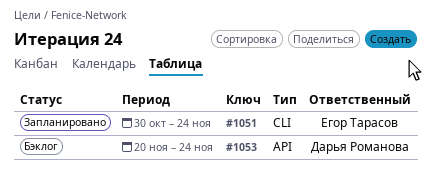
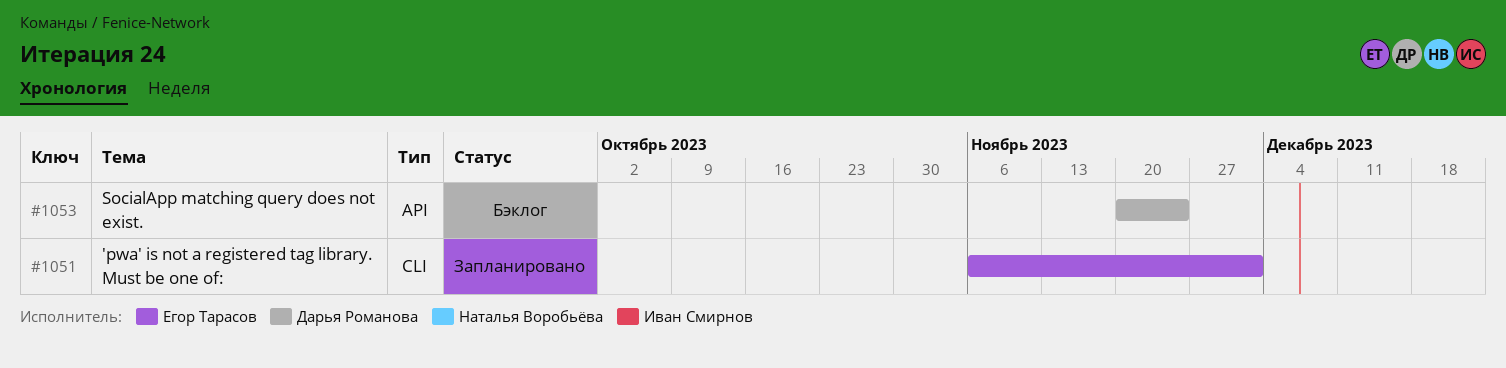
#1051, start: Oct 30 -> Nov 6
#1051, due: Nov 24 -> Dec 1

